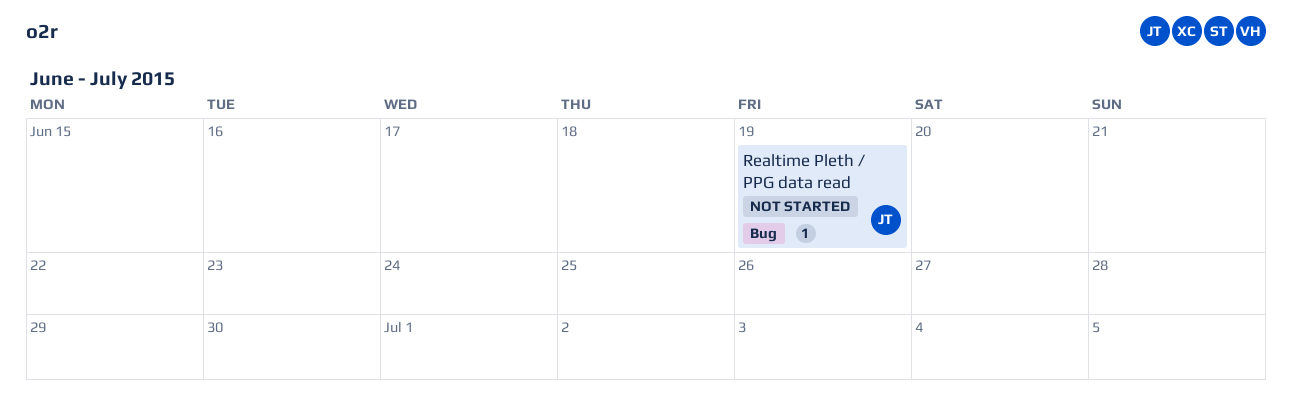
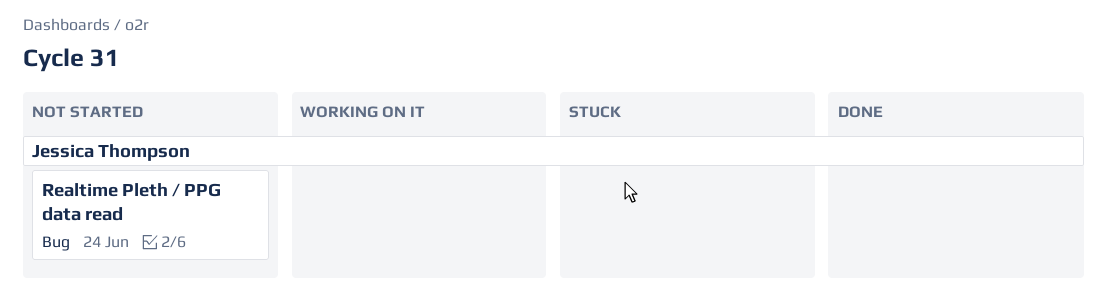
Realtime Pleth / PPG data read, due: Jun 19 -> Jun 24

